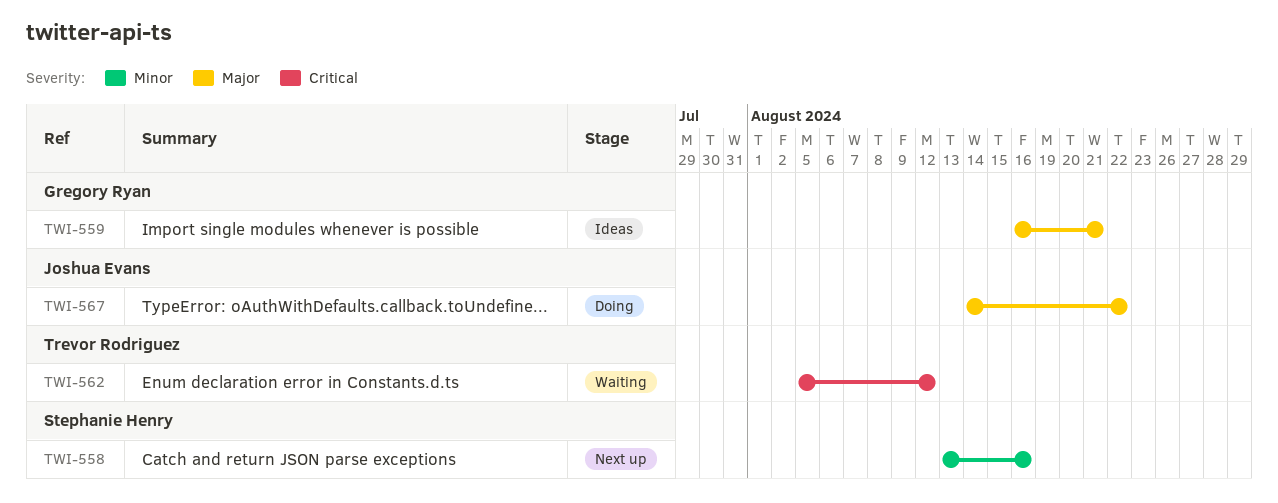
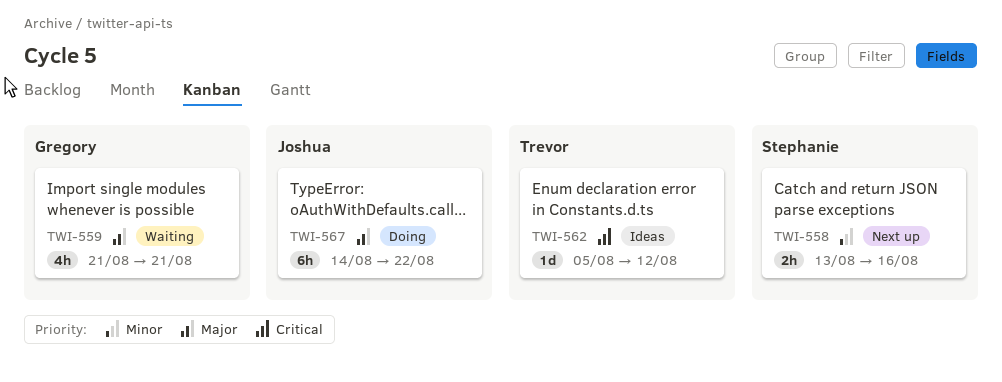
TWI-559, status: Ideas -> Waiting
TWI-559, start: Aug 16 -> Aug 21
TWI-562, status: Waiting -> Ideas

